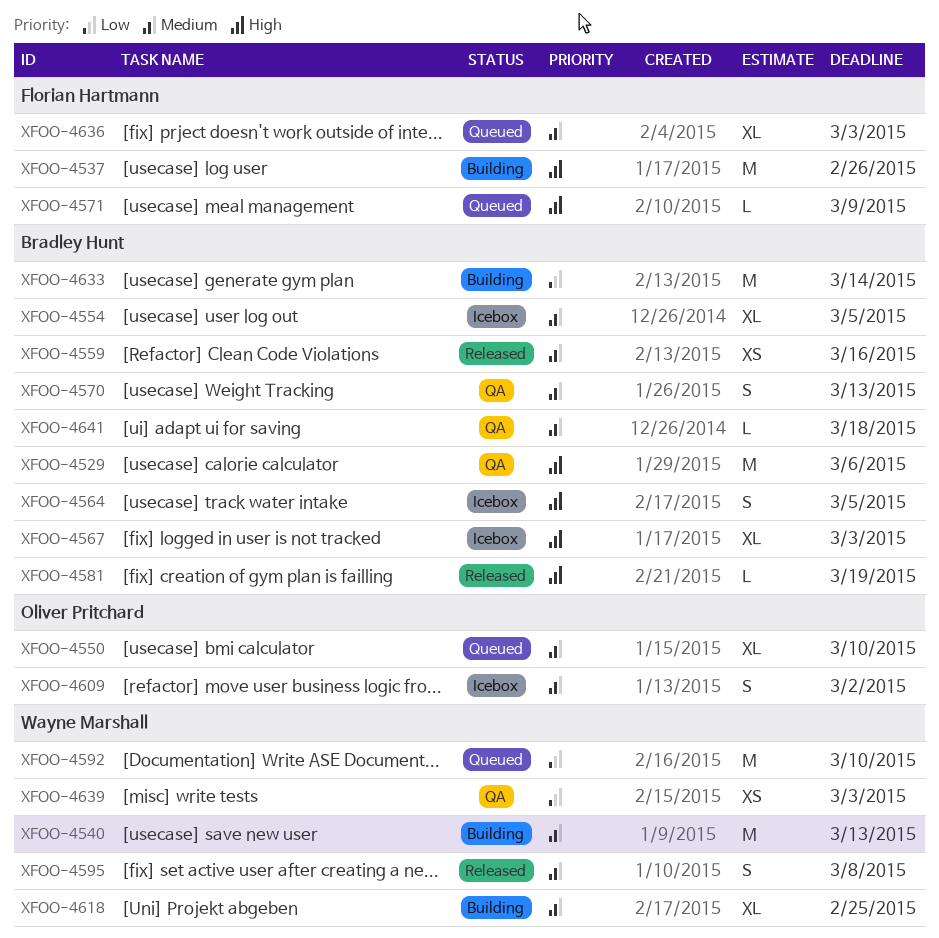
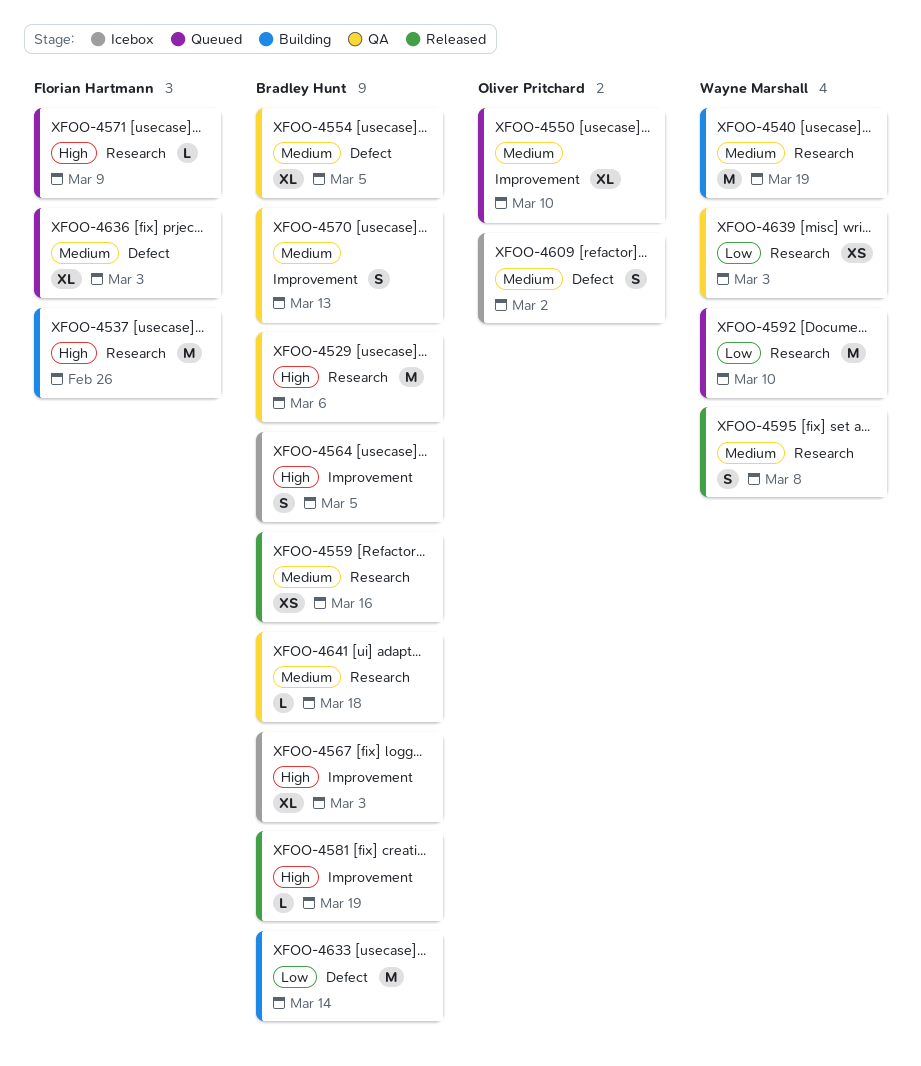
XFOO-4540, due: Mar 13 -> Mar 19
XFOO-4554, status: Icebox -> QA
XFOO-4618: present -> none

